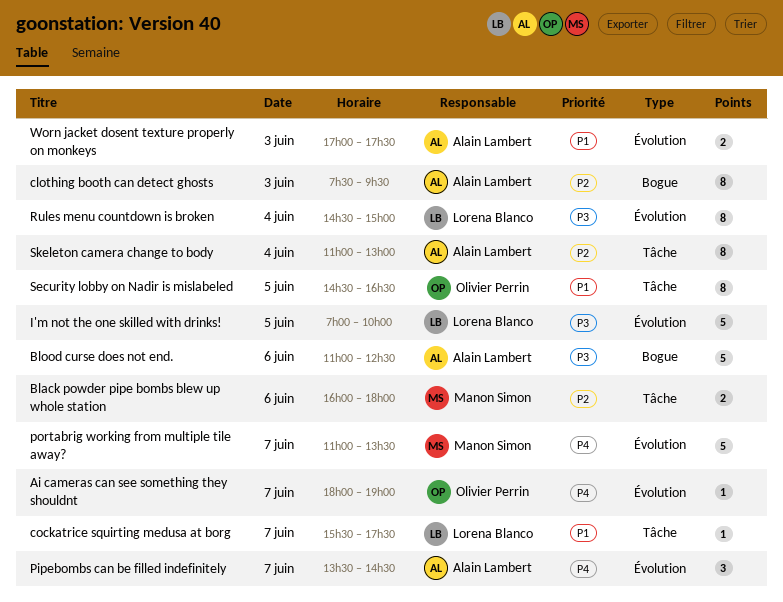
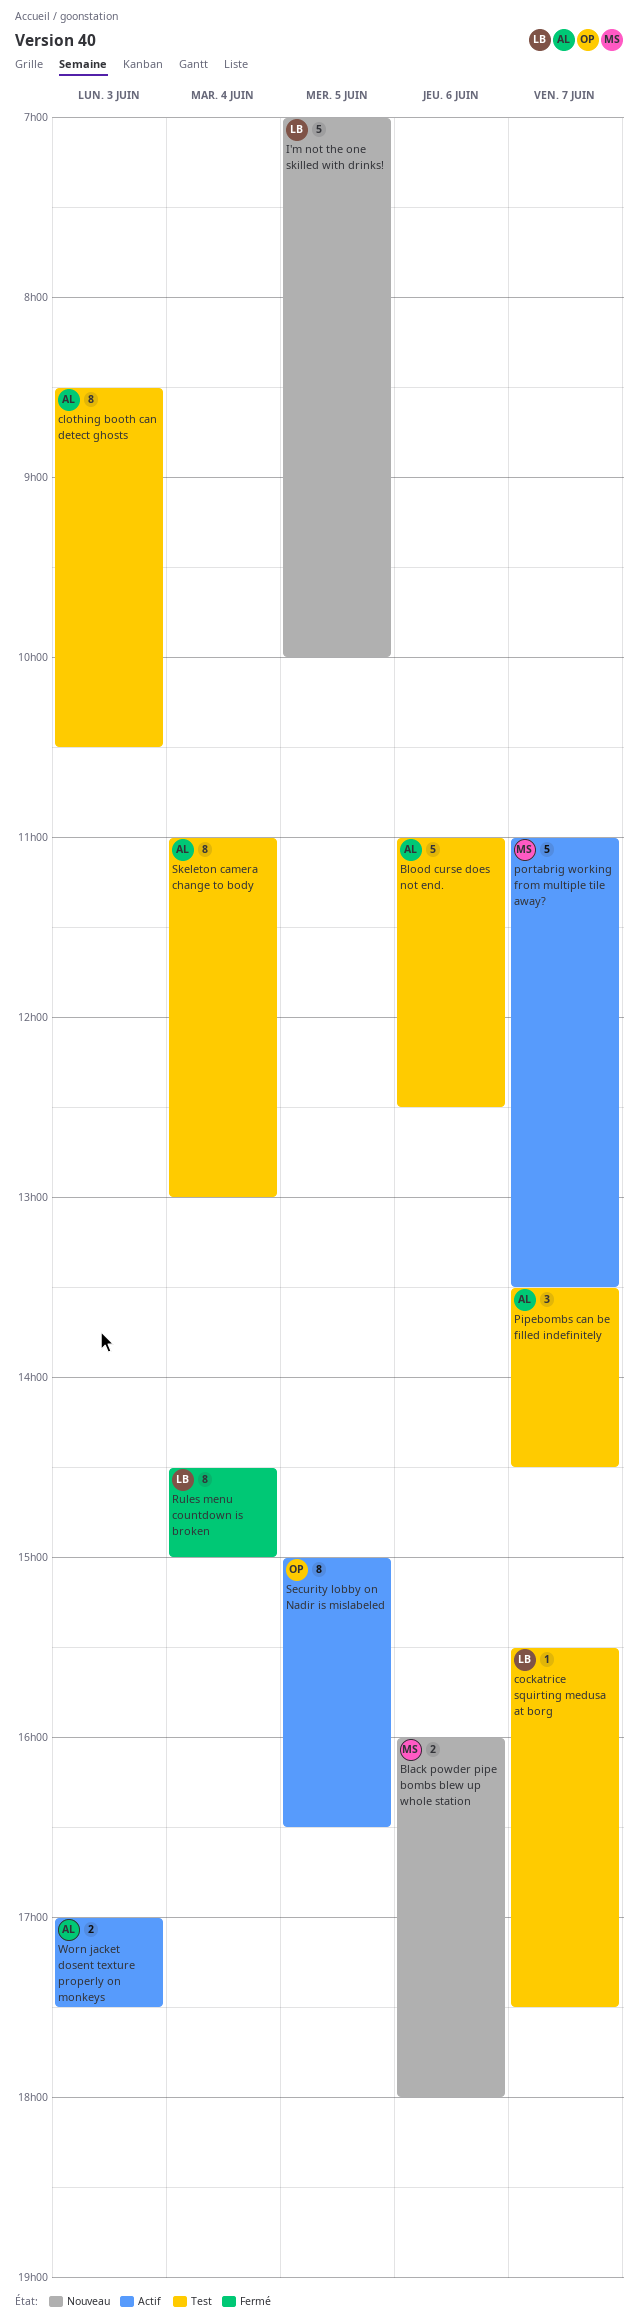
Ai cameras can see something they shouldnt: present -> none
clothing booth can detect ghosts, begins: 07:30 -> 08:30
clothing booth can detect ghosts, ends: 09:30 -> 10:30
Security lobby on Nadir is mislabeled, begins: 14:30 -> 15:00

